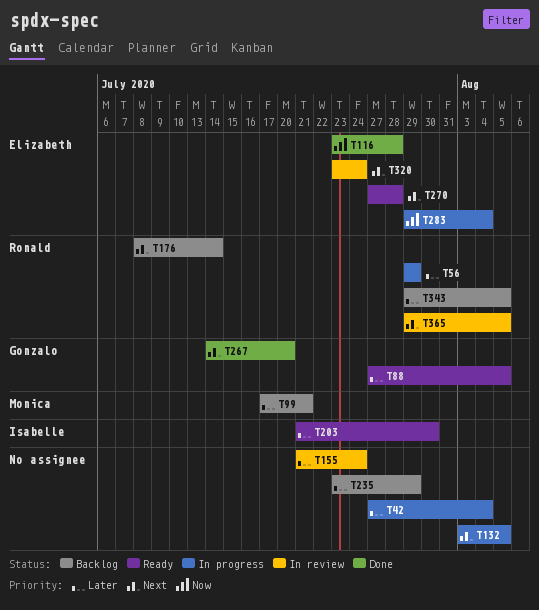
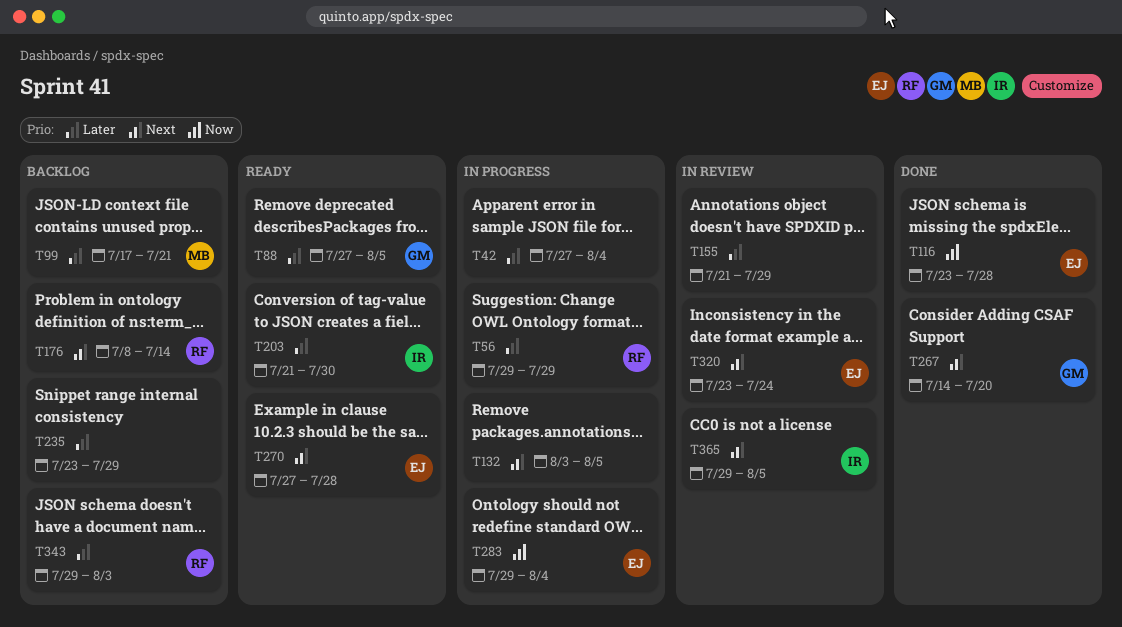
T155, due: Jul 24 -> Jul 29
T343, due: Aug 5 -> Aug 3
T365, owner: Ronald -> Isabelle

